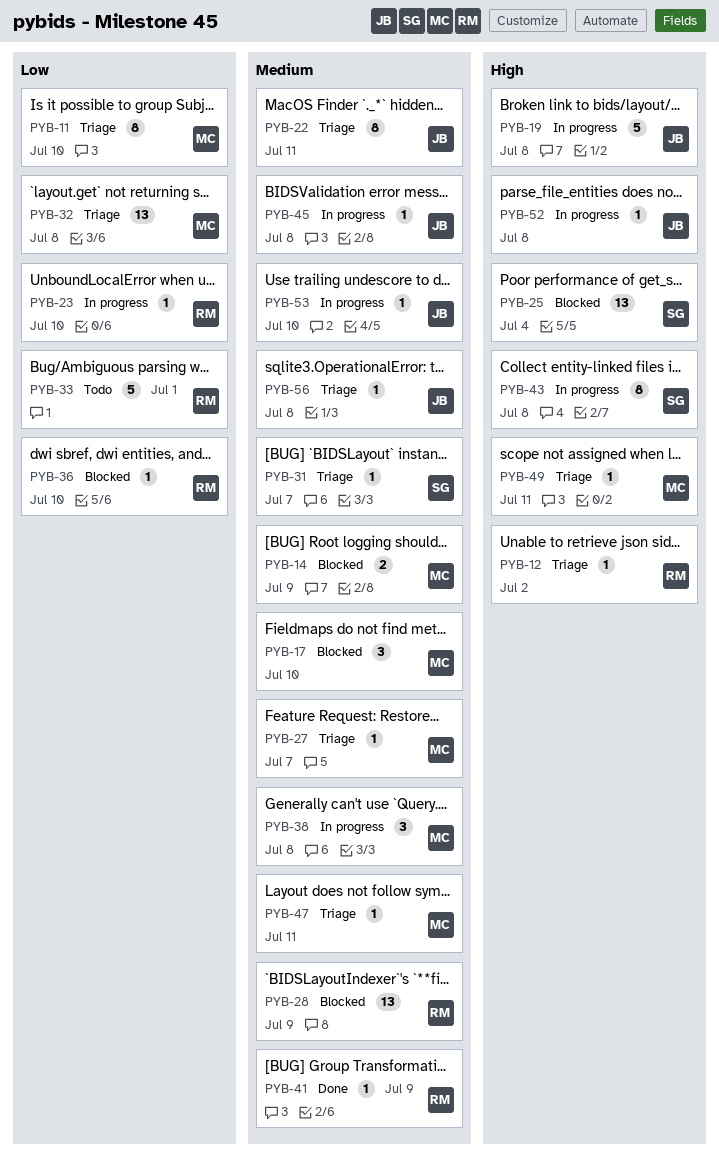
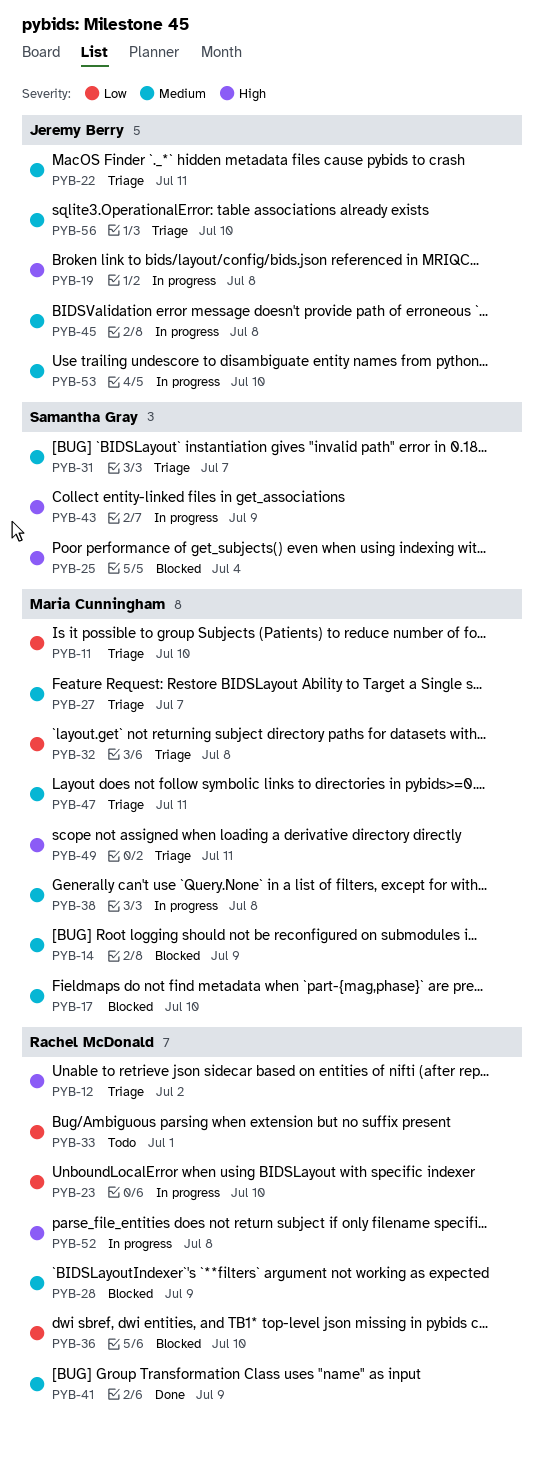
PYB-43, due: Jul 8 -> Jul 9
PYB-52, owner: Jeremy Berry -> Rachel McDonald
PYB-56, due: Jul 8 -> Jul 10

